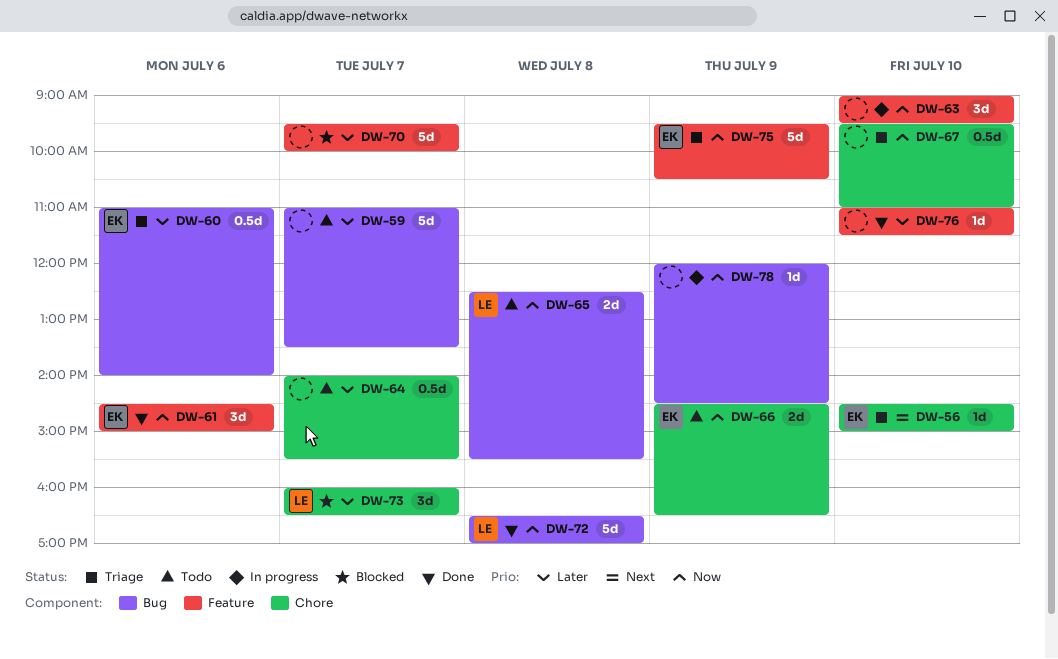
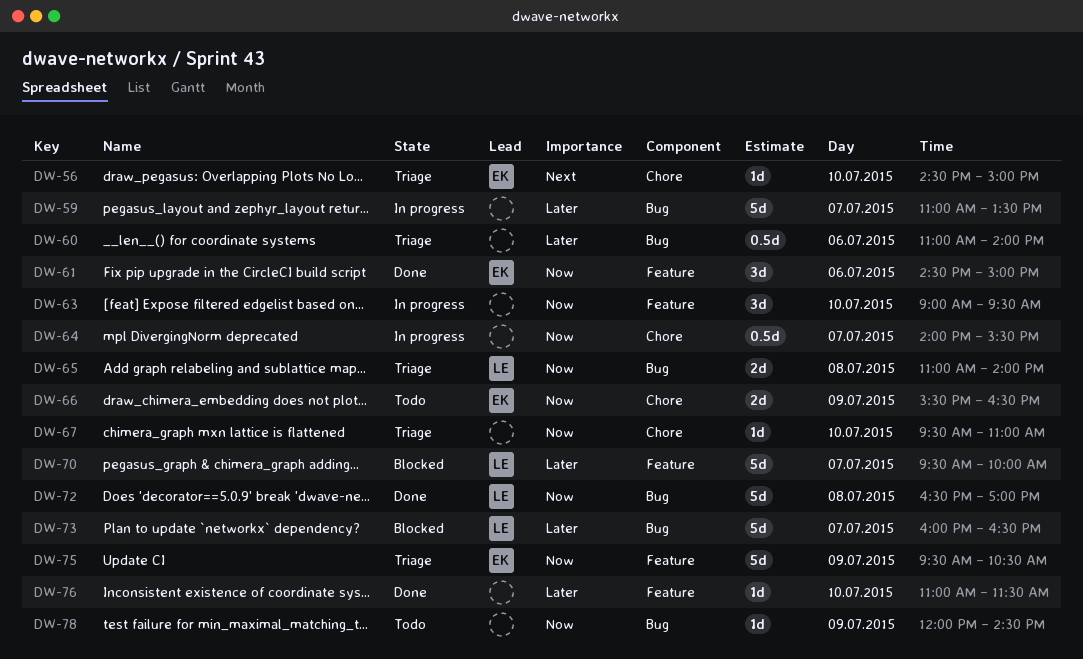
DW-59, status: Todo -> In progress
DW-60, owner: EK -> none
DW-64, status: Todo -> In progress
DW-64, priority: Later -> Now
DW-65, status: Todo -> Triage
DW-65, begins: 12:30 -> 11:00
DW-65, ends: 15:30 -> 14:00
DW-66, begins: 14:30 -> 15:30
DW-67, estimate: 0.5d -> 1d
DW-70, owner: none -> LE
DW-73, label: Chore -> Bug
DW-73, estimate: 3d -> 5d
DW-78, status: In progress -> Todo

